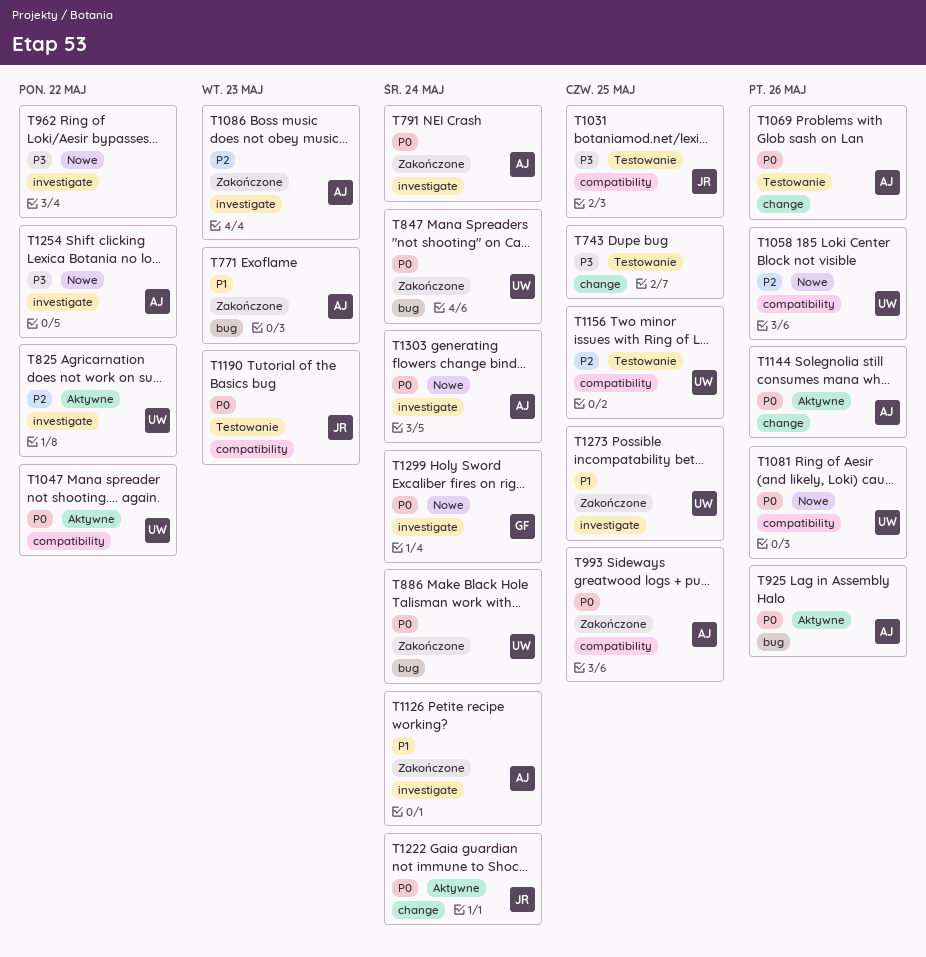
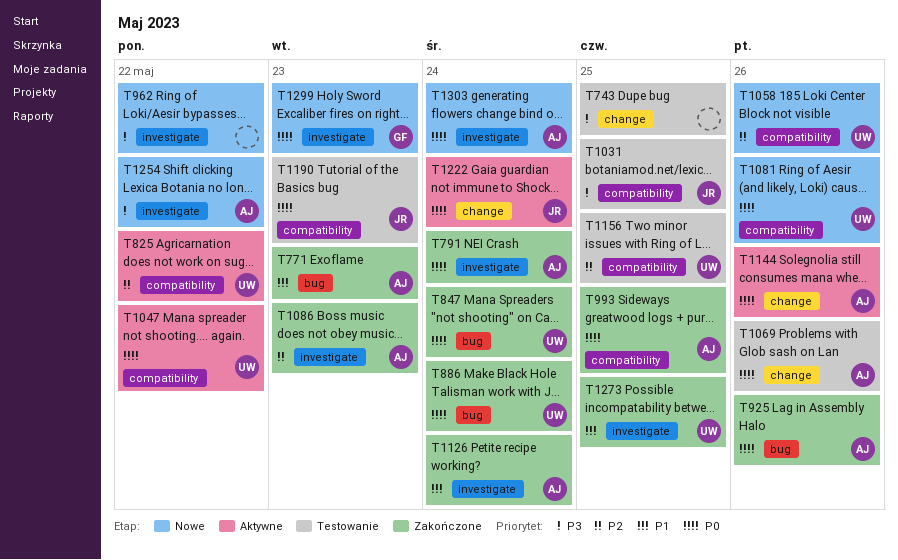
T825, label: investigate -> compatibility
T925, status: Aktywne -> Zakończone
T1299, due: May 24 -> May 23

